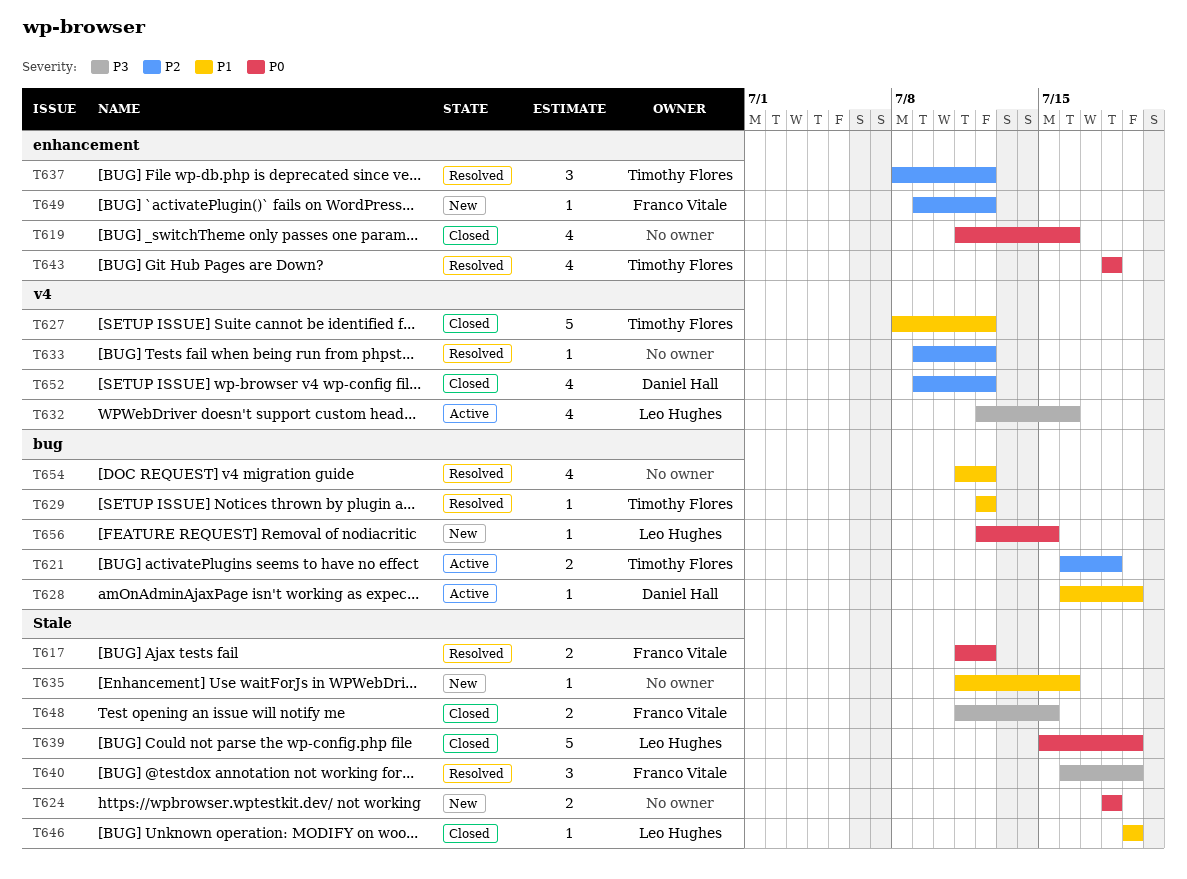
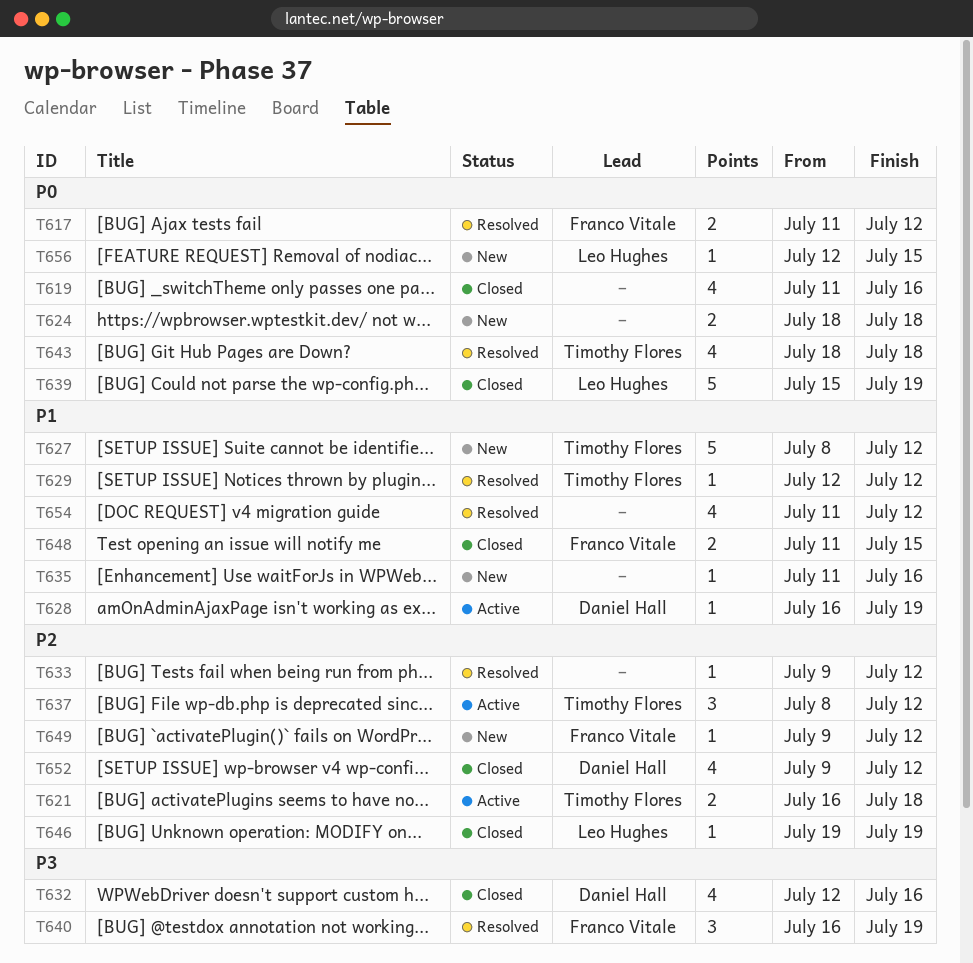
T627, status: Closed -> New
T632, status: Active -> Closed
T632, owner: Leo Hughes -> Daniel Hall
T637, status: Resolved -> Active
T646, priority: P1 -> P2
T648, priority: P3 -> P1

